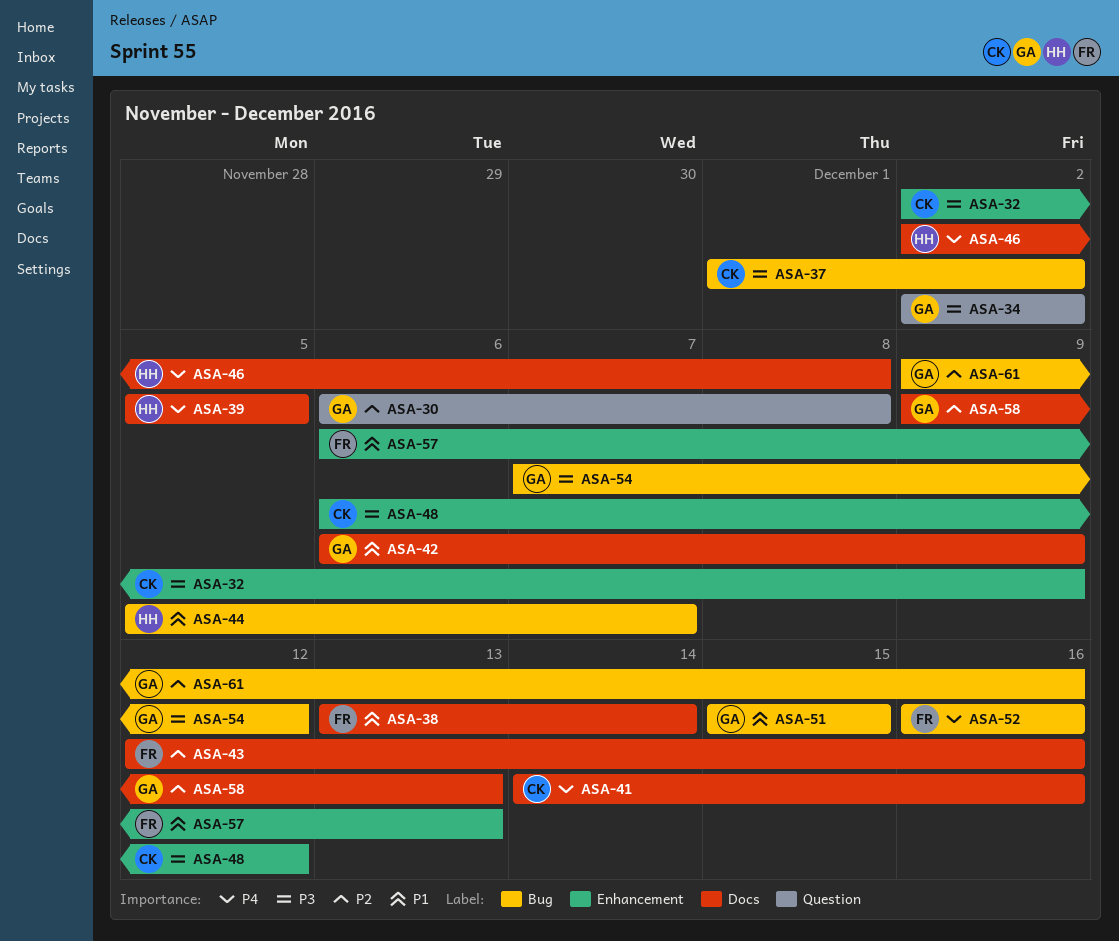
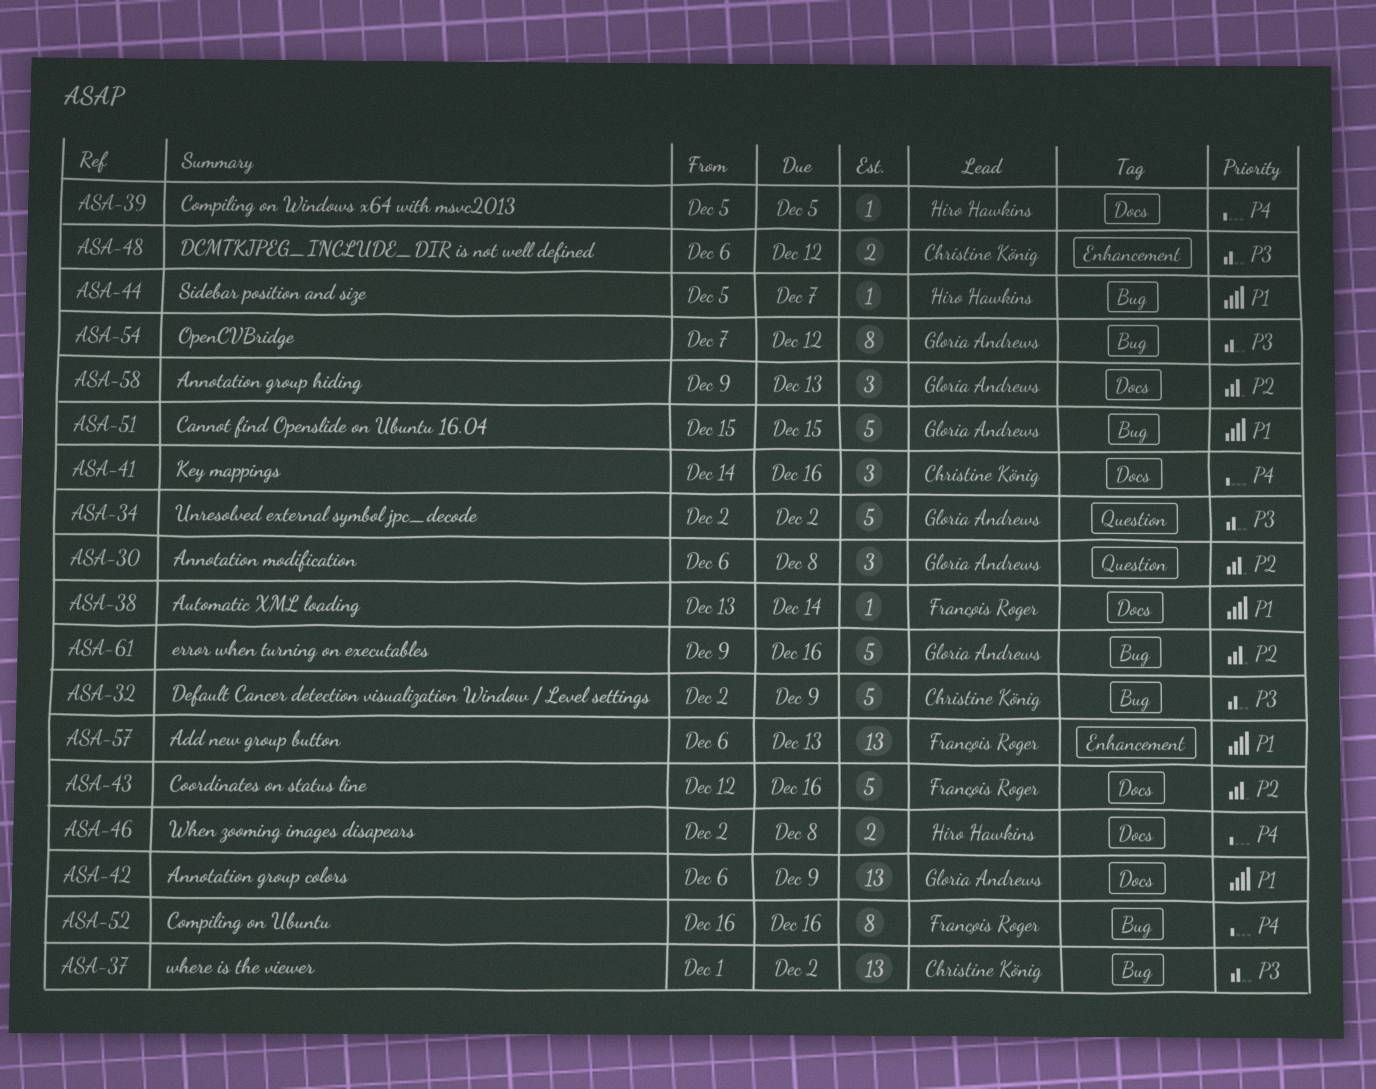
ASA-32, label: Enhancement -> Bug

